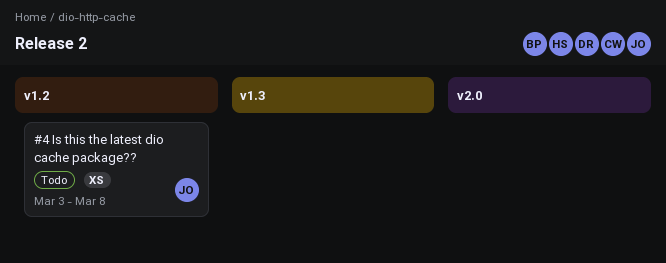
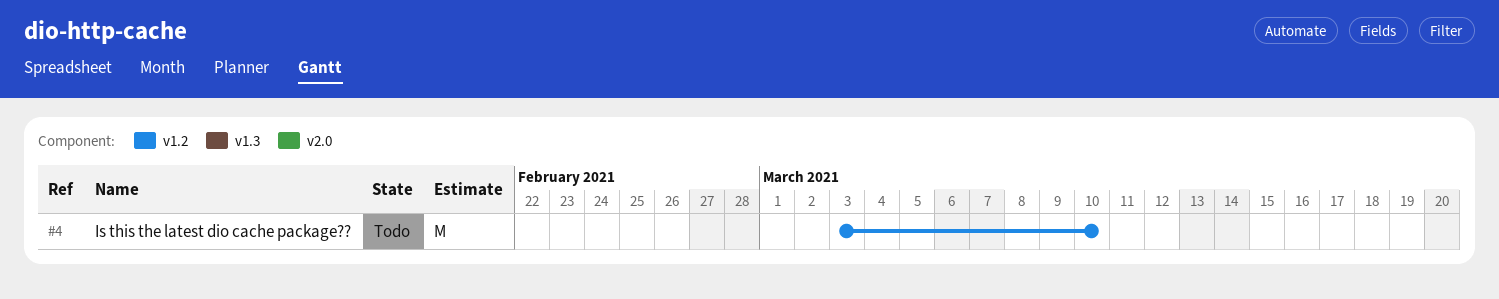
#4, estimate: XS -> M
#4, due: Mar 8 -> Mar 10

